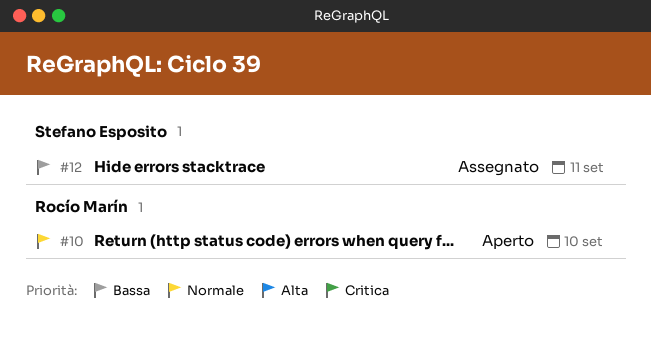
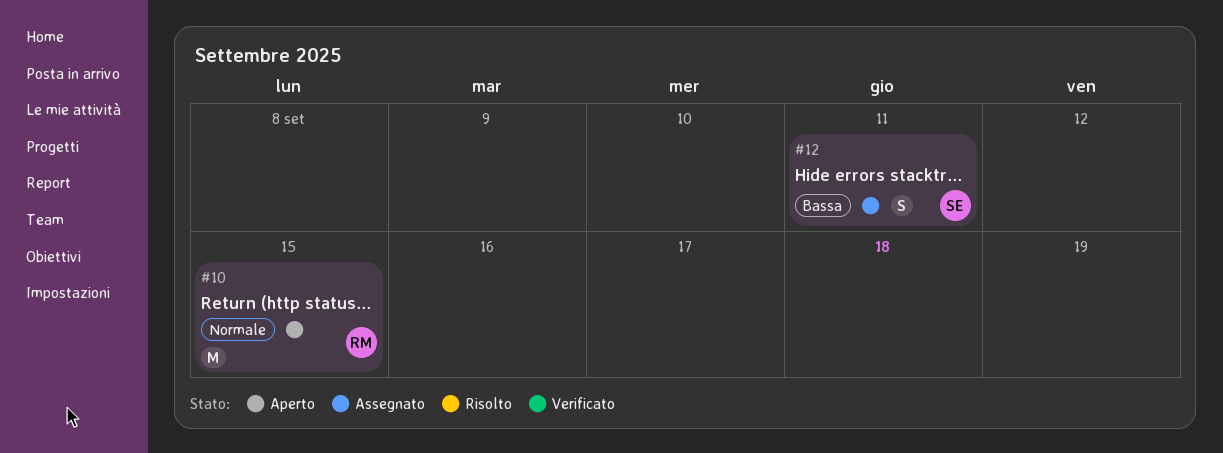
#10, due: Sep 10 -> Sep 15

